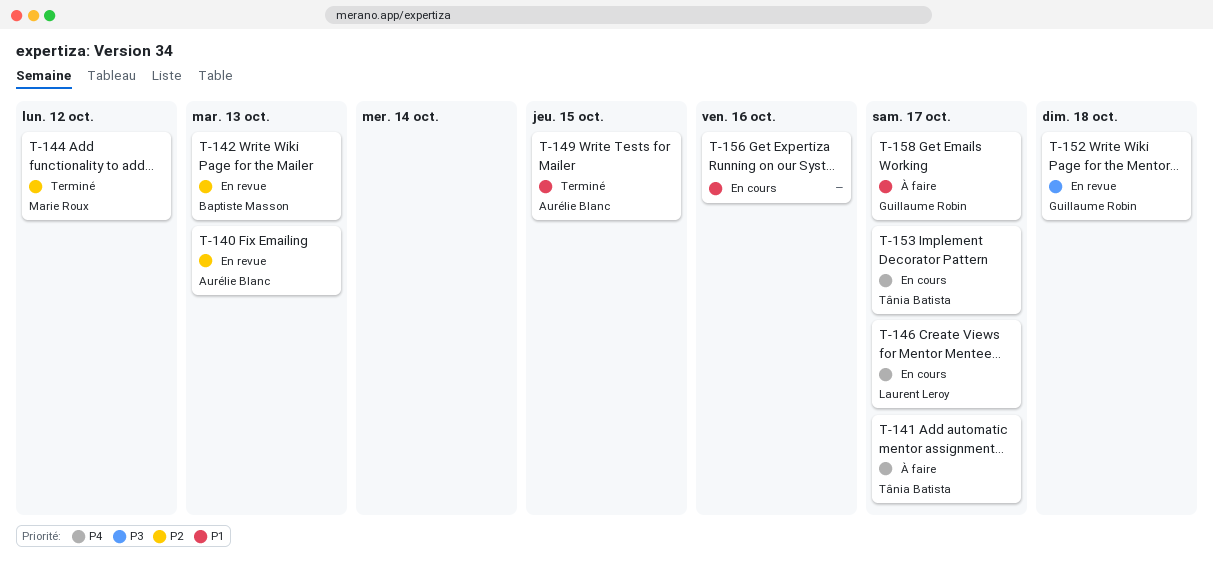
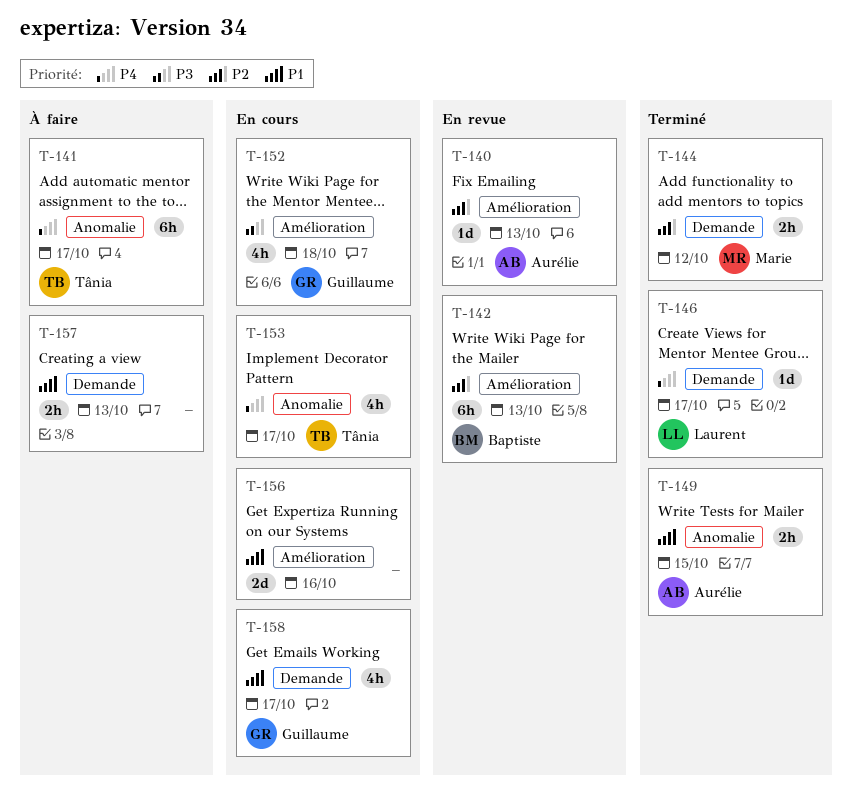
T-146, status: En cours -> Terminé
T-152, status: En revue -> En cours
T-157: none -> present
T-158, status: À faire -> En cours

